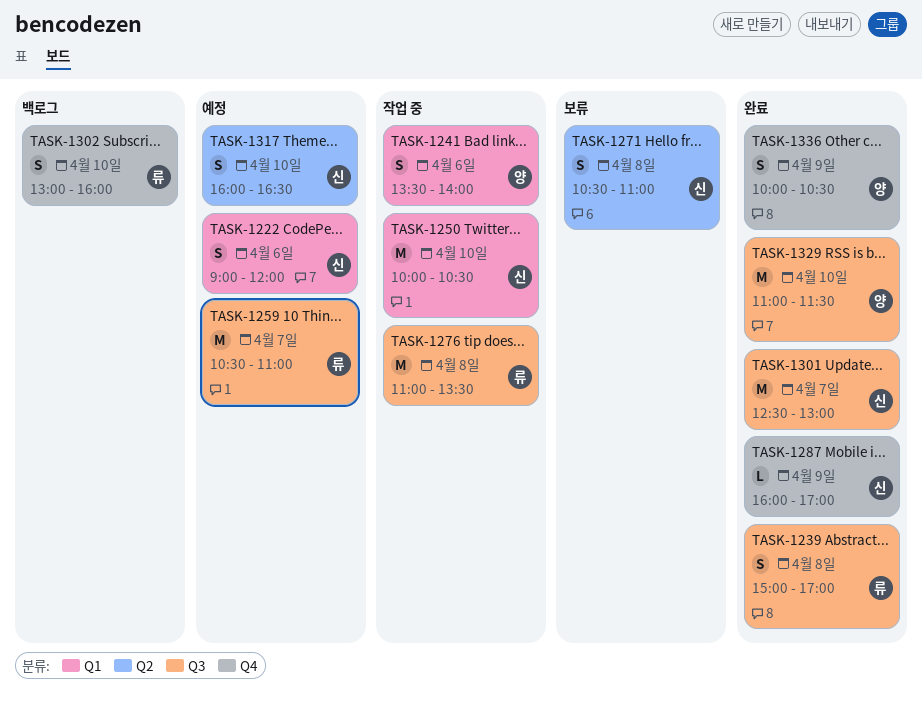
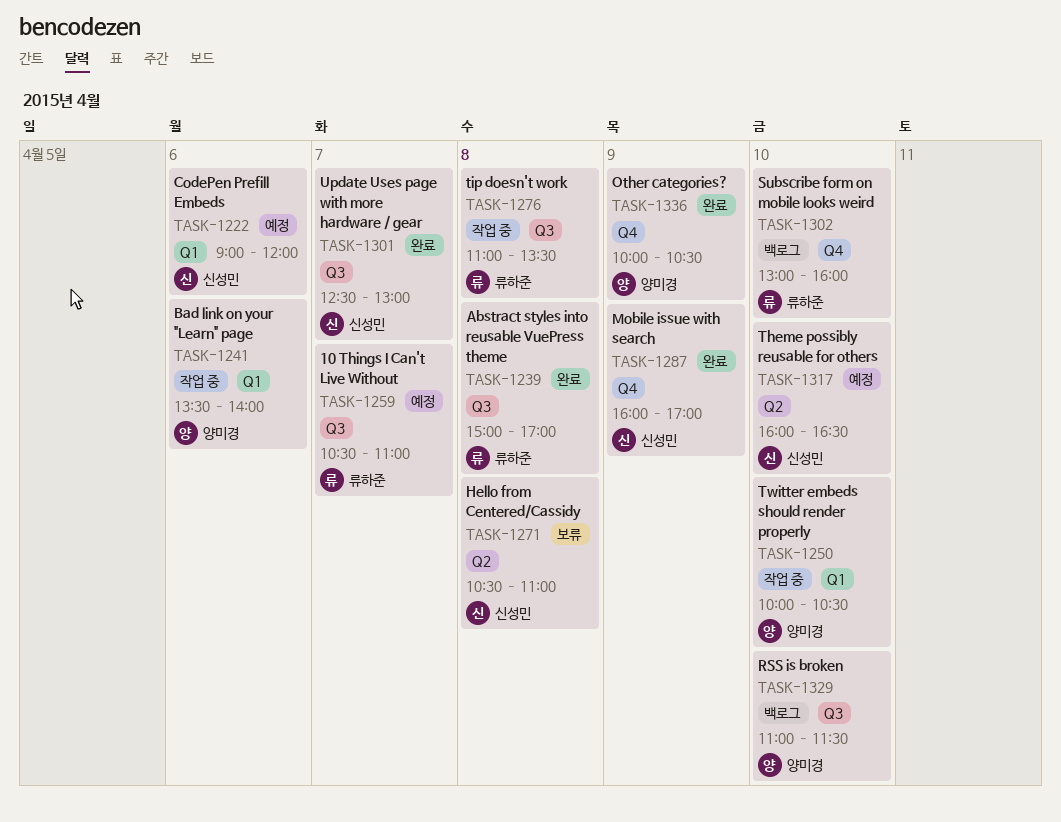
TASK-1250, owner: 신성민 -> 양미경
TASK-1329, status: 완료 -> 백로그

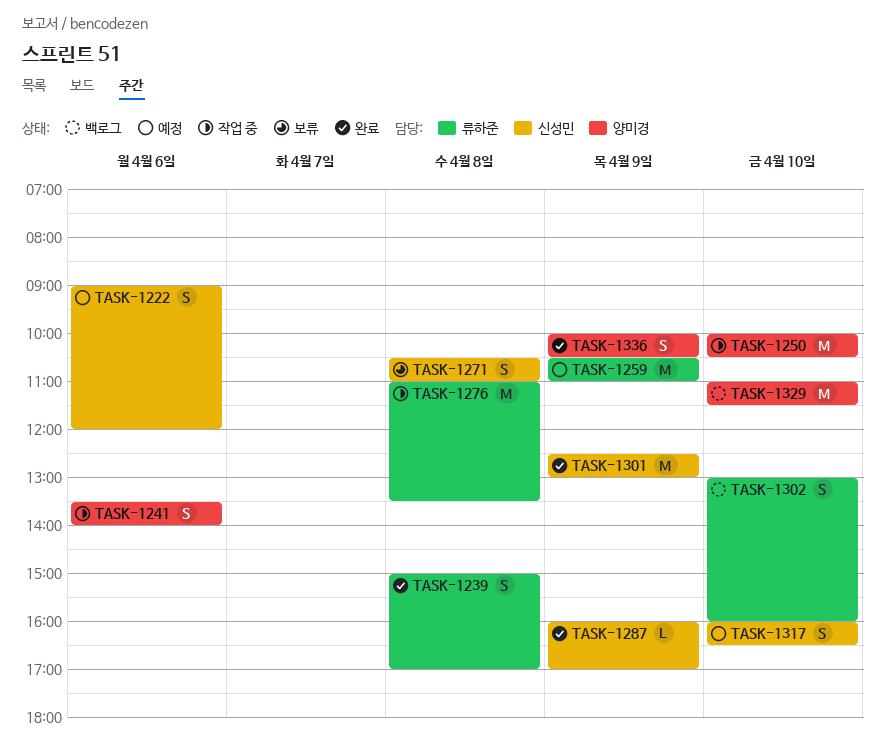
TASK-1259, day: Apr 7 -> Apr 9
TASK-1301, day: Apr 7 -> Apr 9

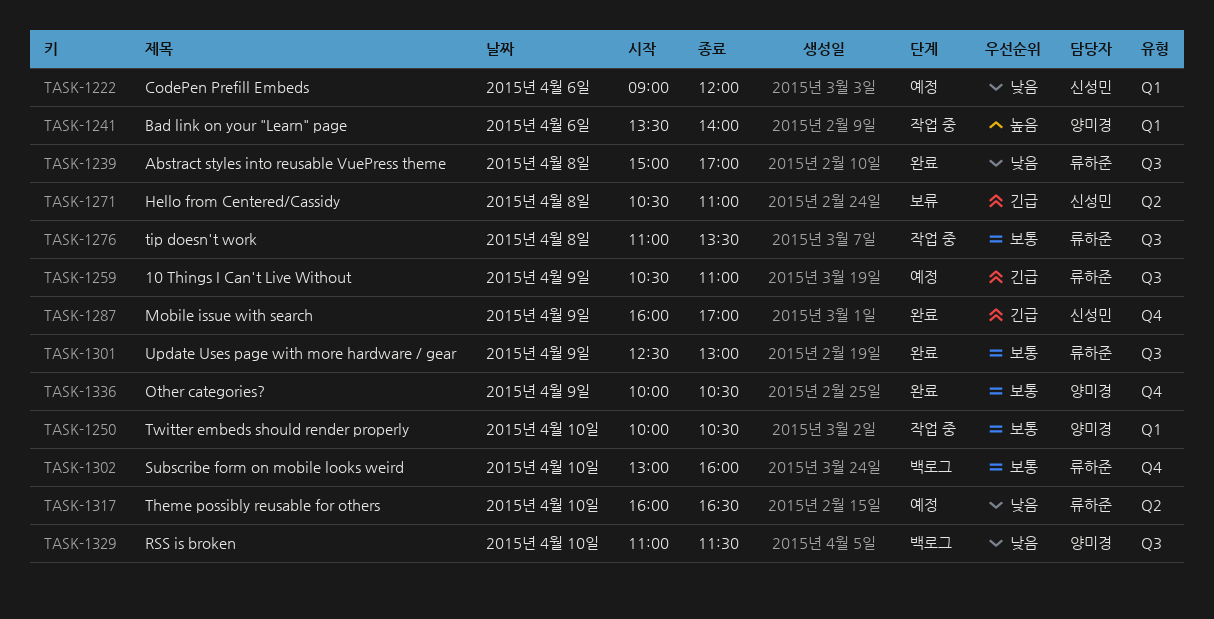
TASK-1301, owner: 신성민 -> 류하준
TASK-1317, owner: 신성민 -> 류하준

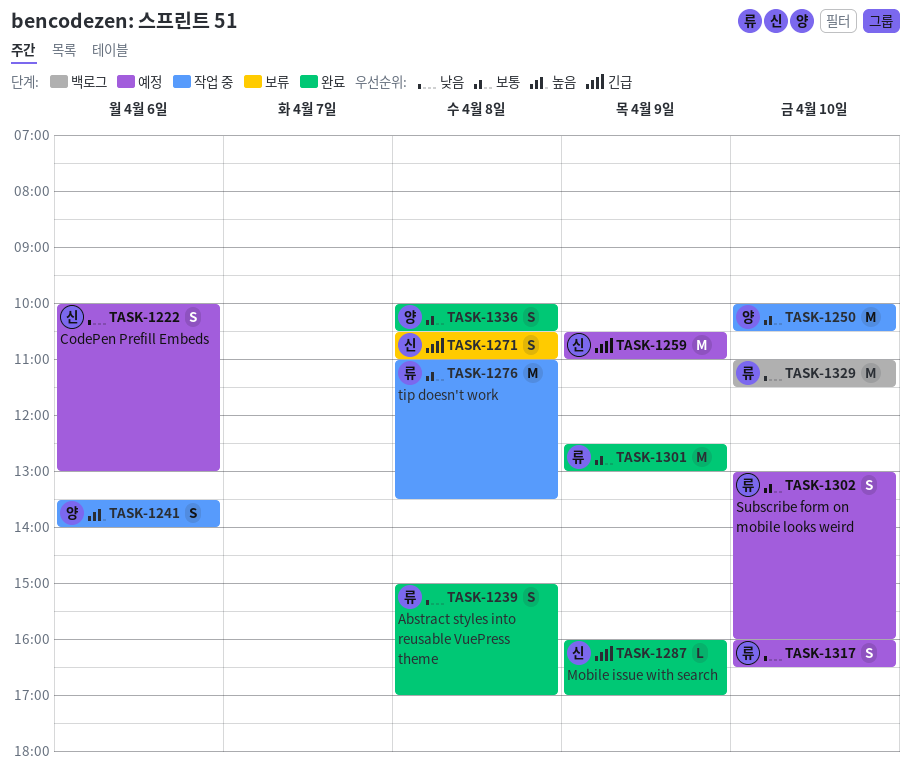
TASK-1222, begins: 09:00 -> 10:00
TASK-1222, ends: 12:00 -> 13:00
TASK-1259, owner: 류하준 -> 신성민
TASK-1302, status: 백로그 -> 예정
TASK-1329, owner: 양미경 -> 류하준
TASK-1336, day: Apr 9 -> Apr 8

